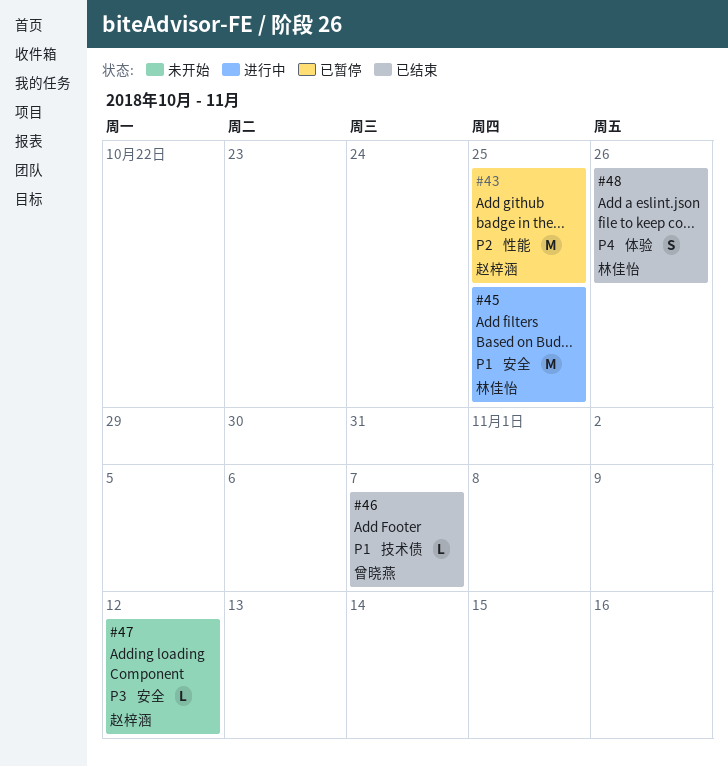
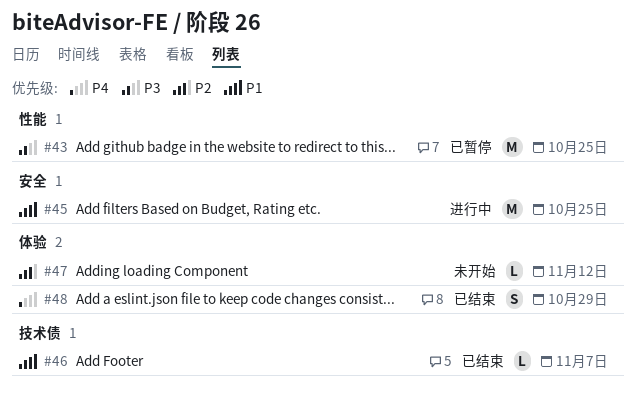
#43, priority: P2 -> P3
#47, priority: P3 -> P2
#47, label: 安全 -> 体验
#48, due: Oct 26 -> Oct 29

